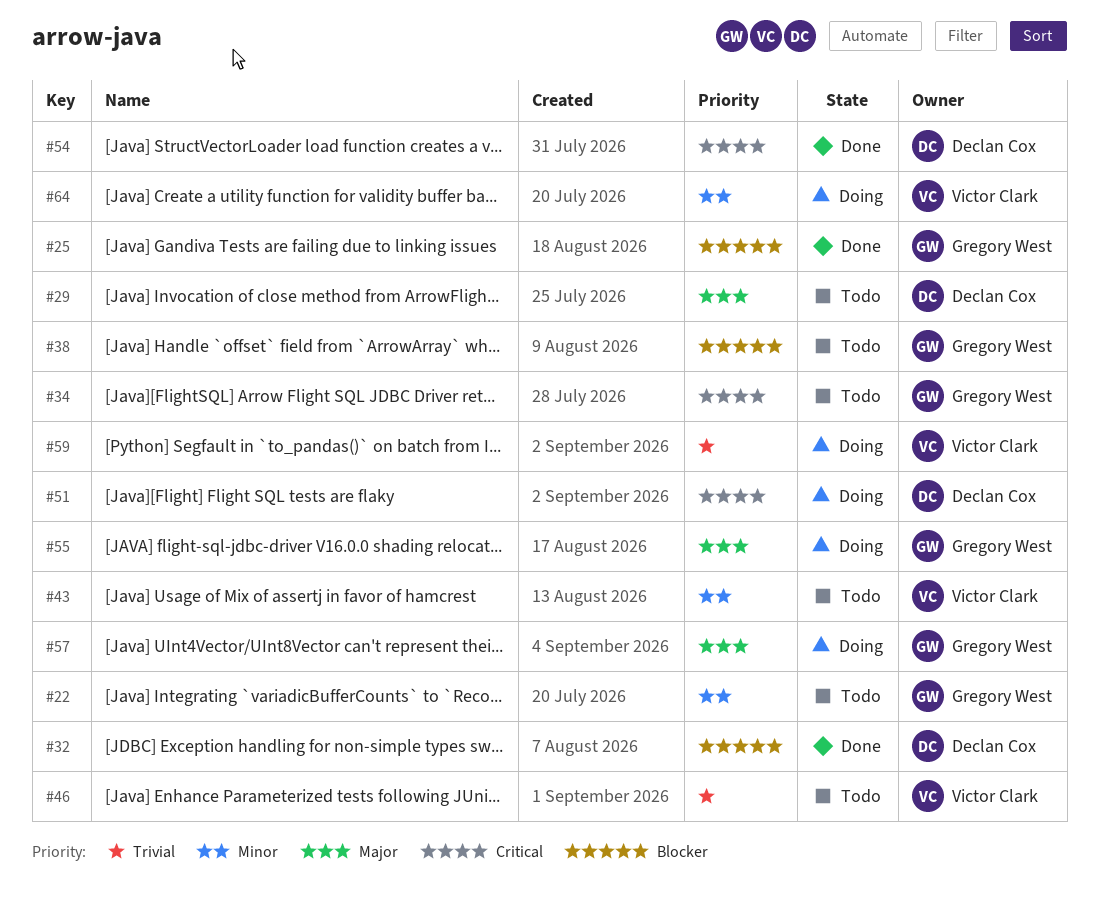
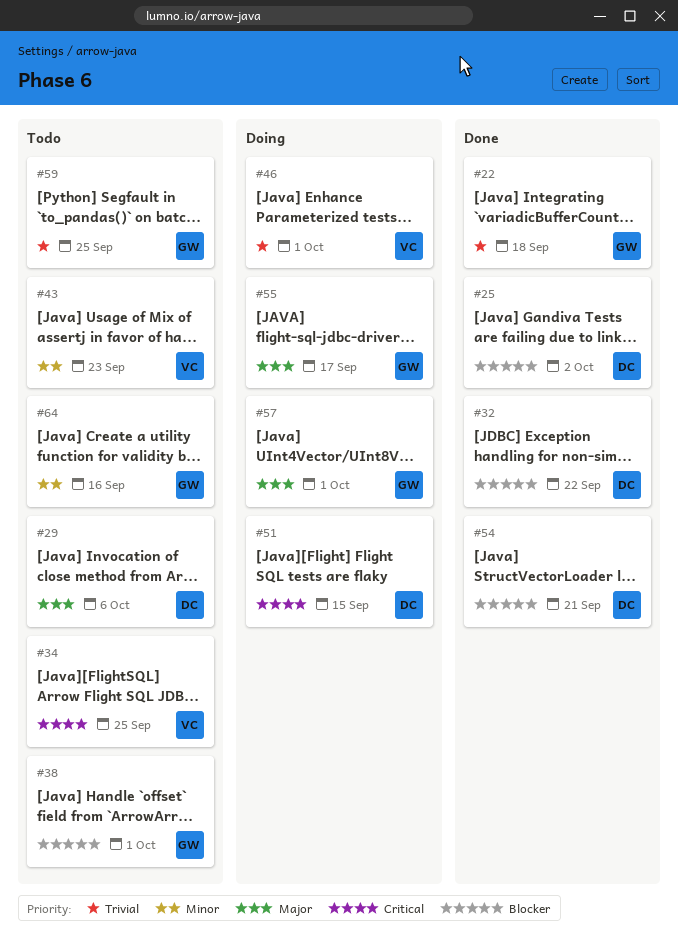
#22, status: Todo -> Done
#22, priority: Minor -> Trivial
#25, owner: Gregory West -> Declan Cox
#34, owner: Gregory West -> Victor Clark
#46, status: Todo -> Doing
#54, priority: Critical -> Blocker
#59, status: Doing -> Todo
#59, owner: Victor Clark -> Gregory West
#64, status: Doing -> Todo
#64, owner: Victor Clark -> Gregory West

